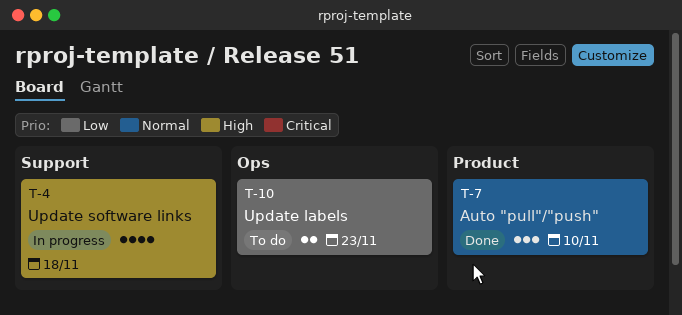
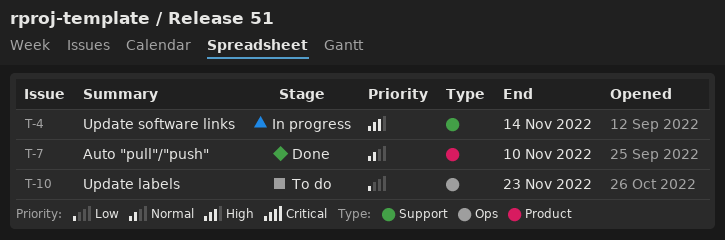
T-4, due: Nov 18 -> Nov 14

